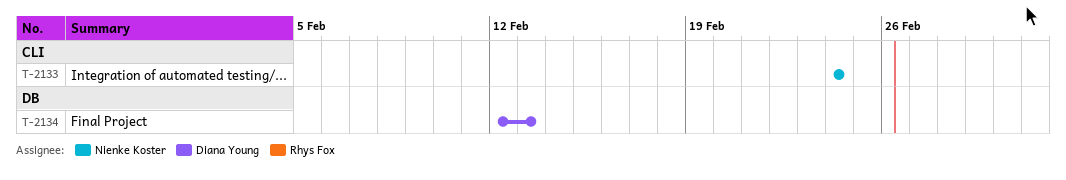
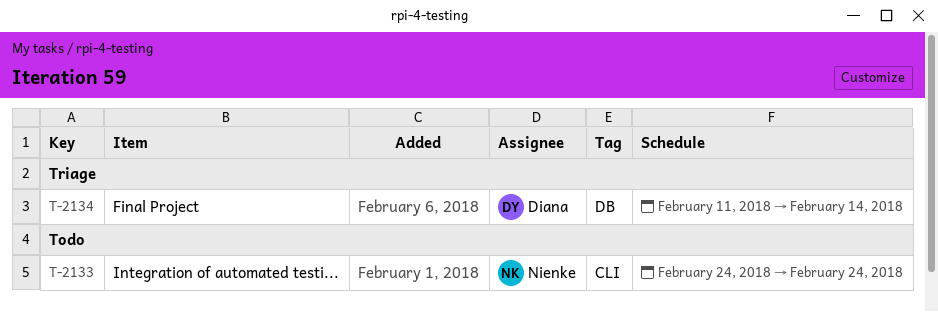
T-2134, start: Feb 12 -> Feb 11
T-2134, due: Feb 13 -> Feb 14

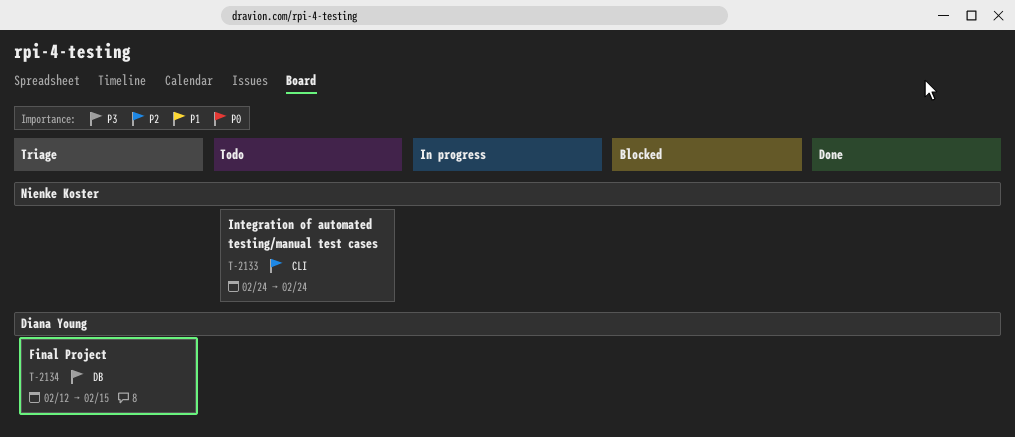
T-2134, start: Feb 11 -> Feb 12
T-2134, due: Feb 14 -> Feb 15

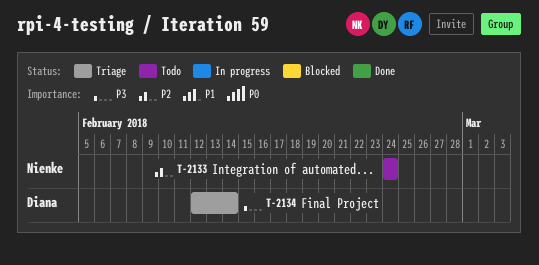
T-2134, due: Feb 15 -> Feb 14

